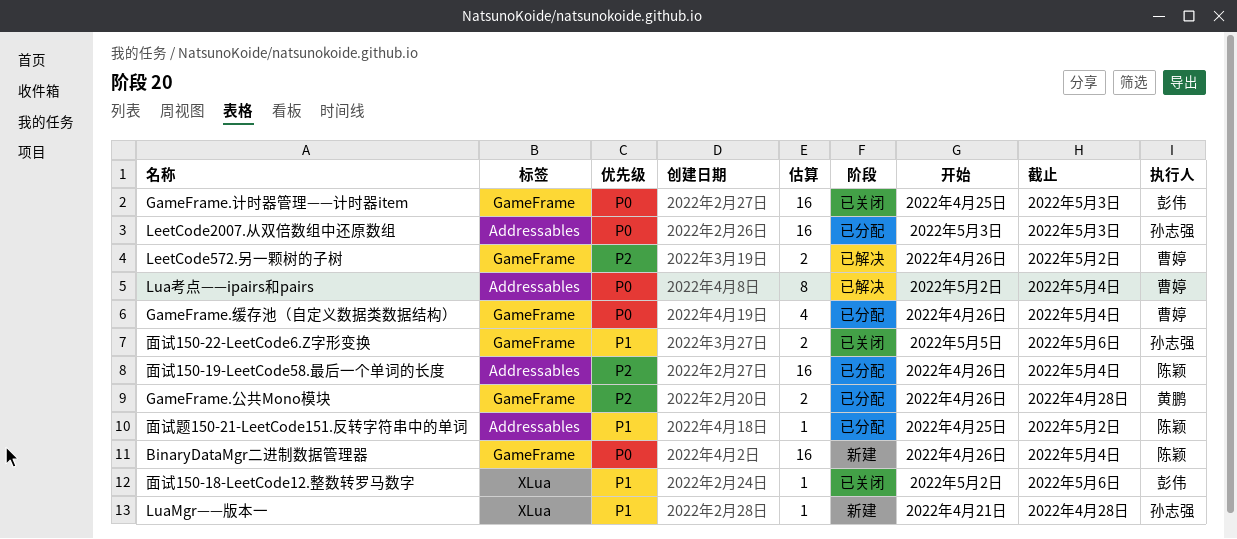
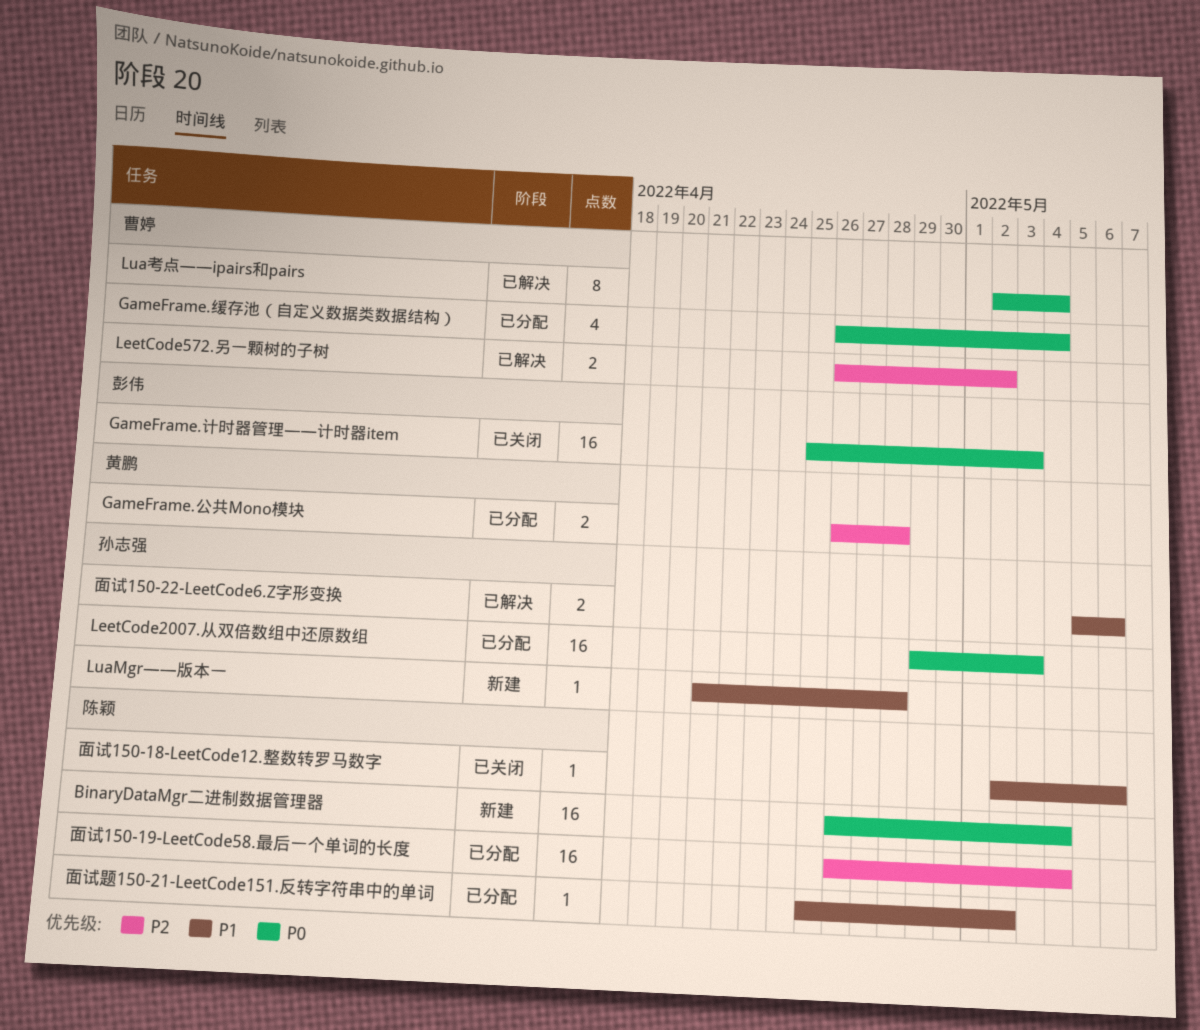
LeetCode2007.从双倍数组中还原数组, start: May 3 -> Apr 29
面试150-18-LeetCode12.整数转罗马数字, owner: 彭伟 -> 陈颖
面试150-22-LeetCode6.Z字形变换, status: 已关闭 -> 已解决

